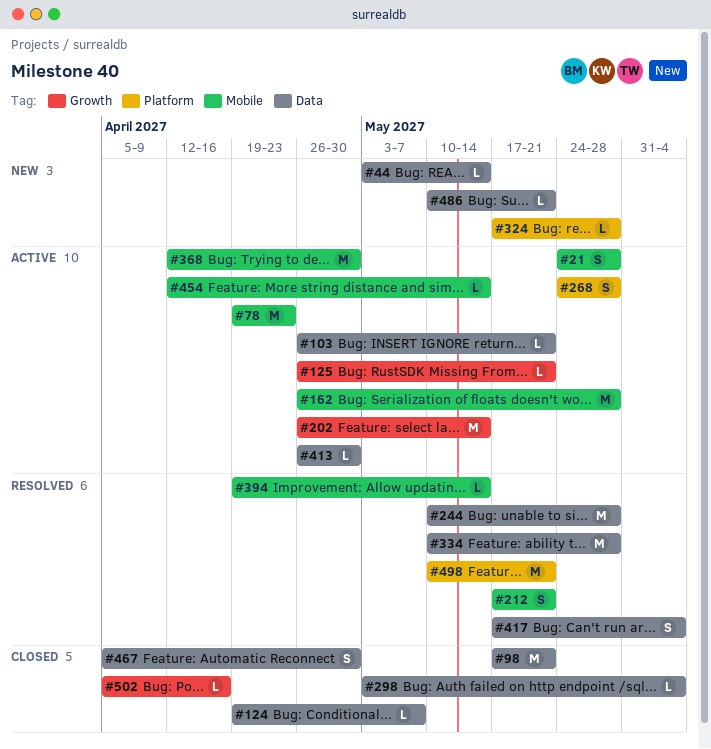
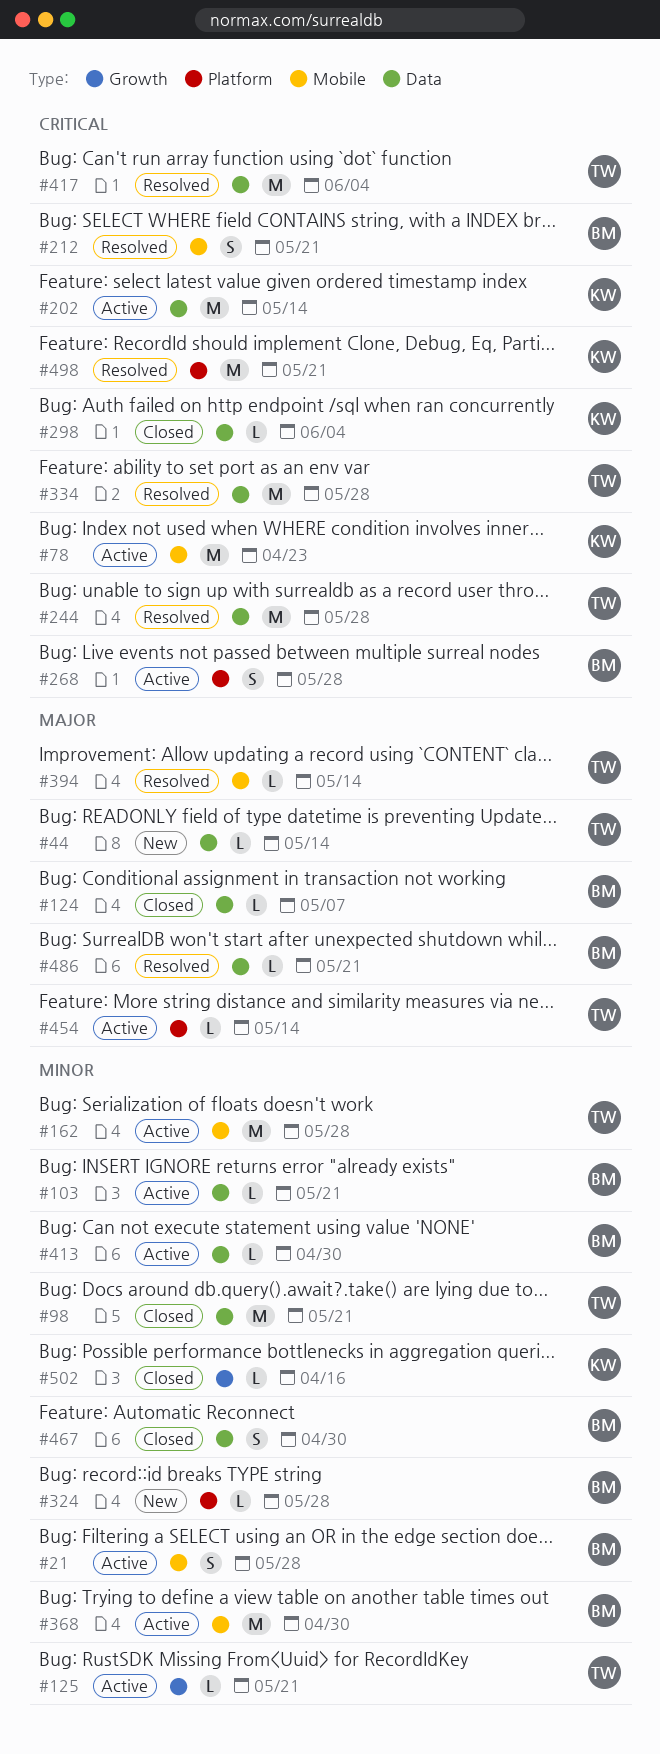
#202, label: Growth -> Data
#417, estimate: S -> M
#454, label: Mobile -> Platform
#486, status: New -> Resolved

